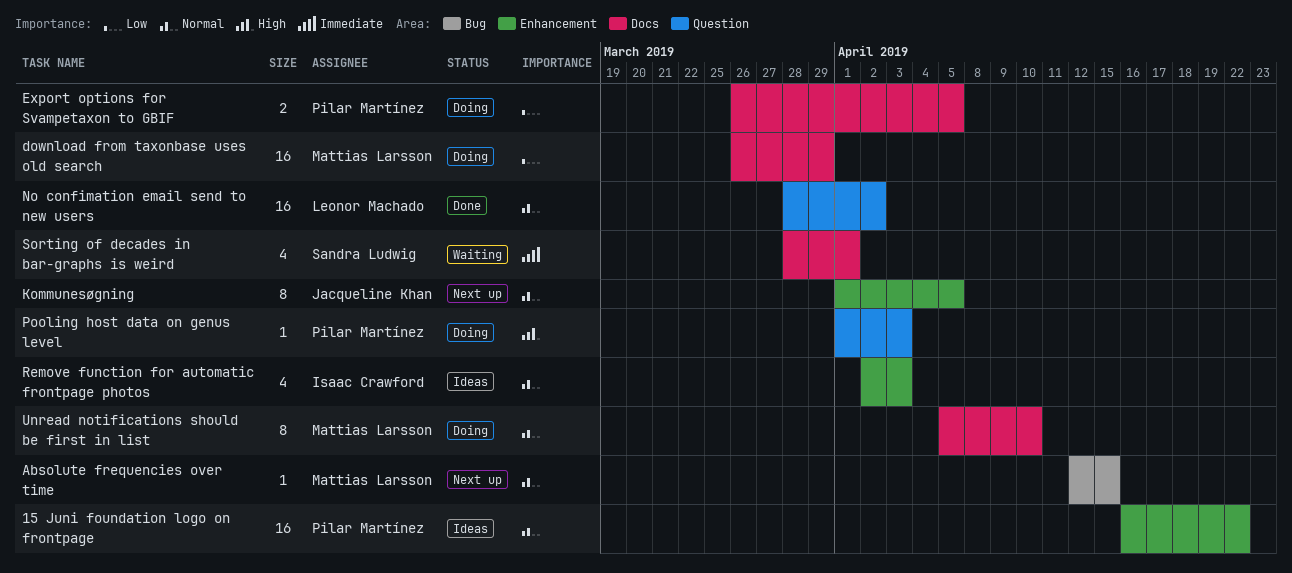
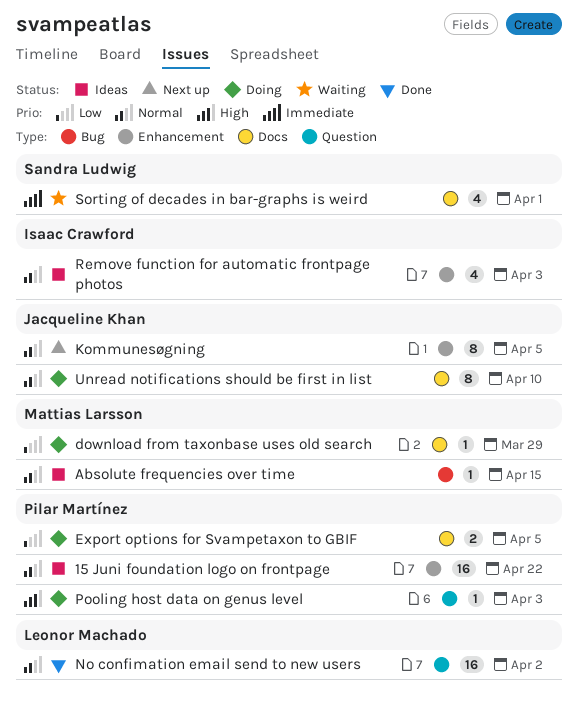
Absolute frequencies over time, status: Next up -> Ideas
download from taxonbase uses old search, estimate: 16 -> 1
Unread notifications should be first in list, owner: Mattias Larsson -> Jacqueline Khan

